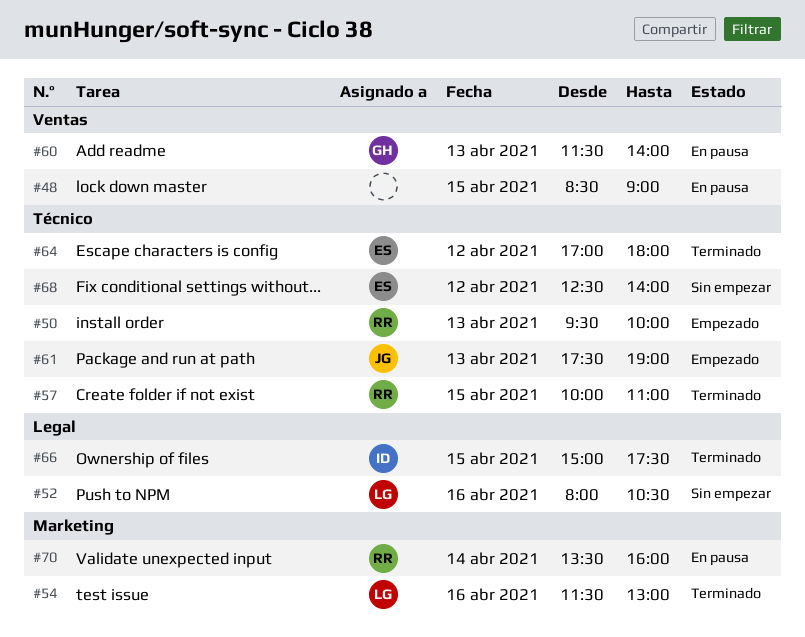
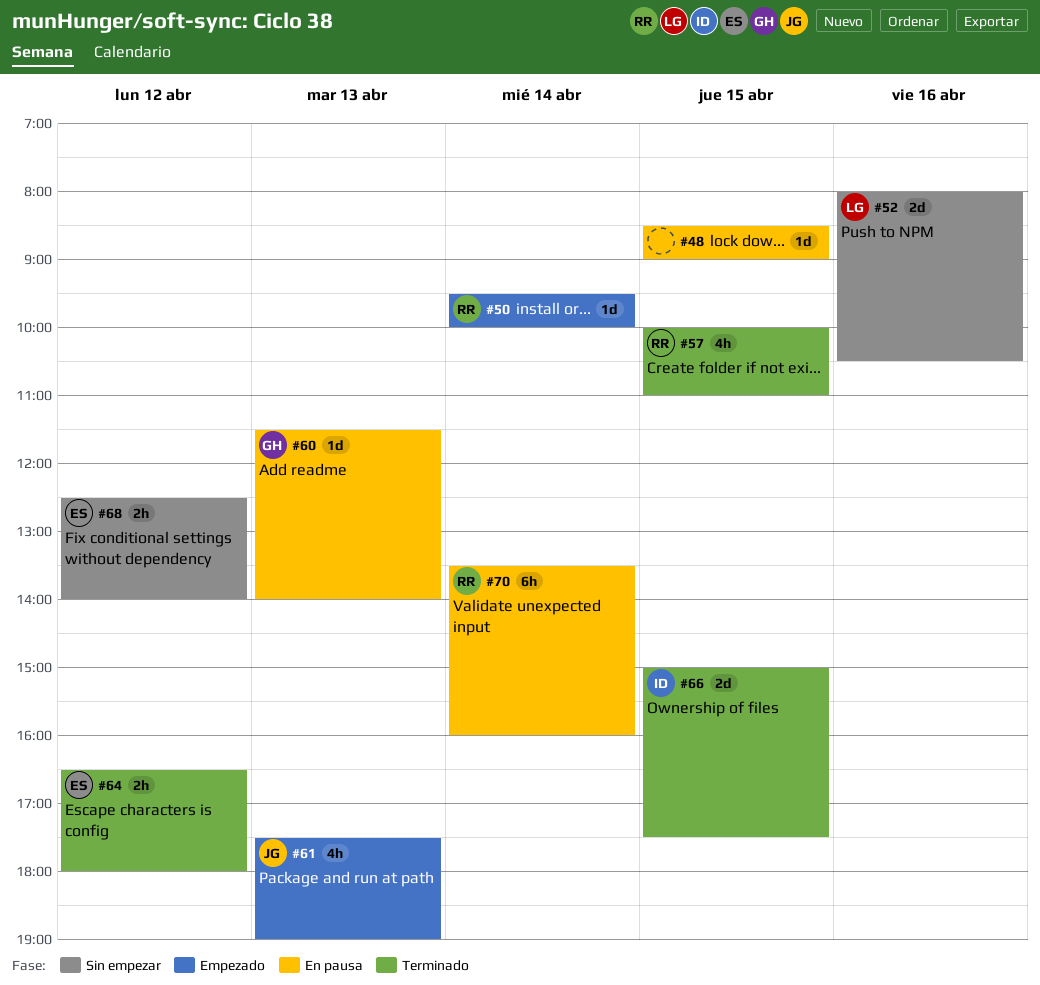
#50, day: Apr 13 -> Apr 14
#54: present -> none
#64, begins: 17:00 -> 16:30

